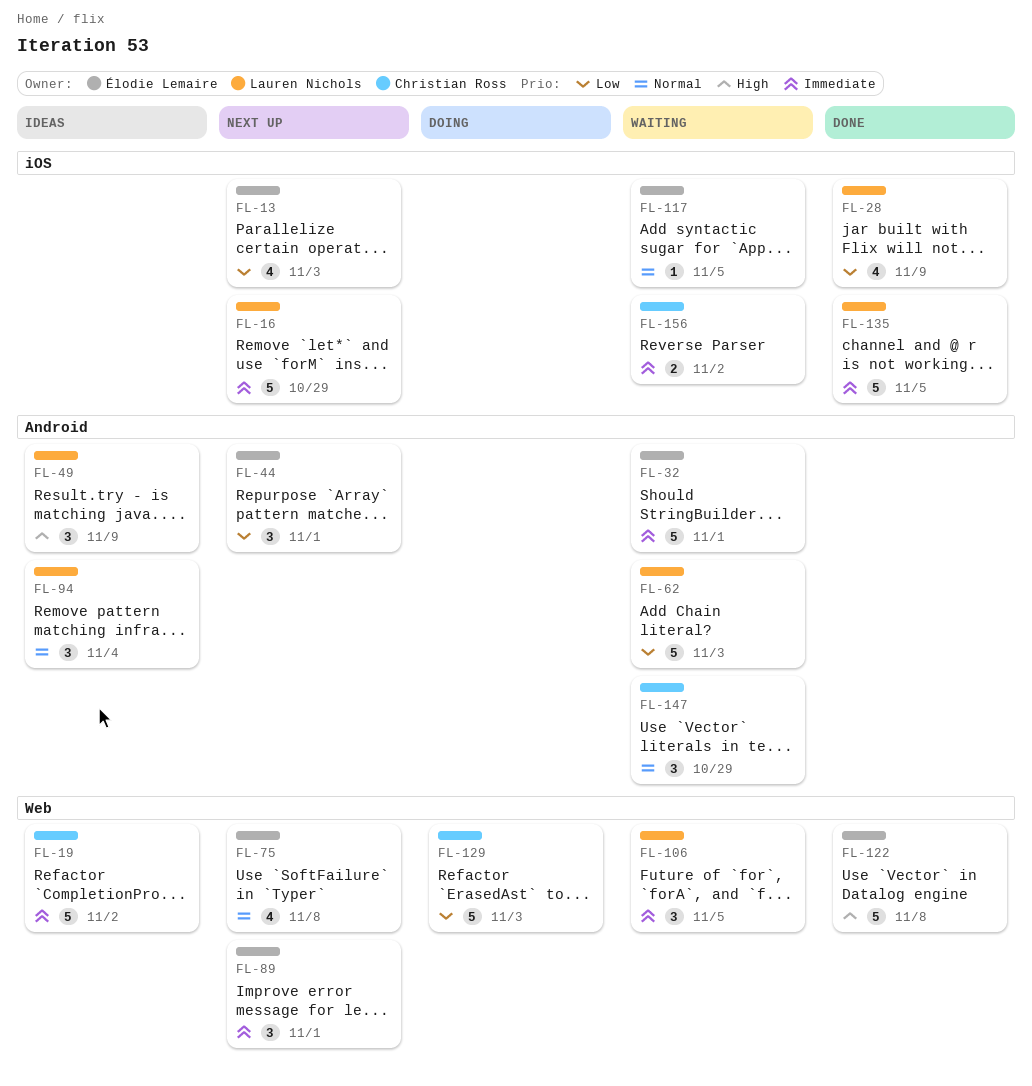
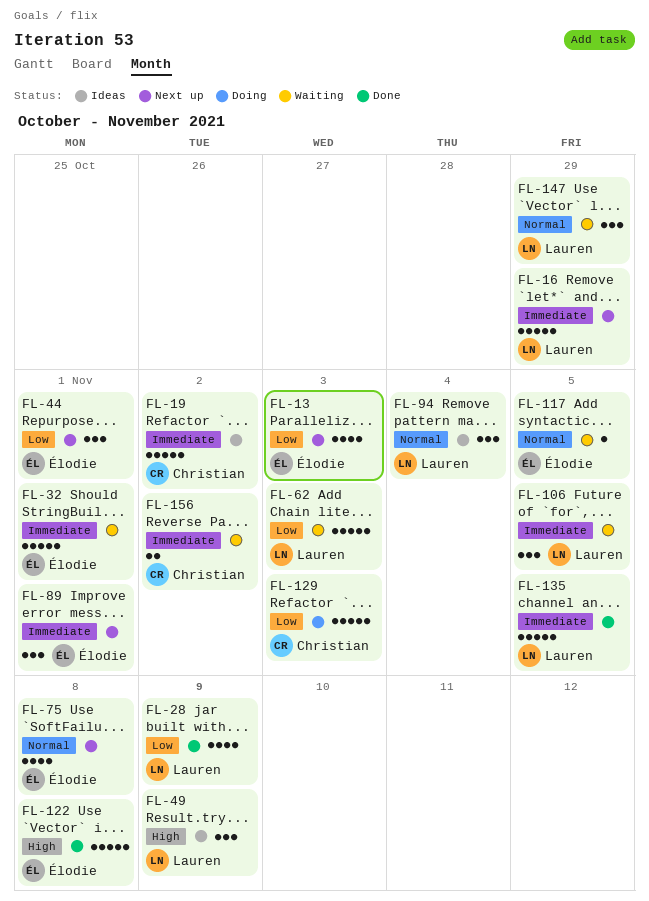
FL-147, owner: Christian Ross -> Lauren Nichols

